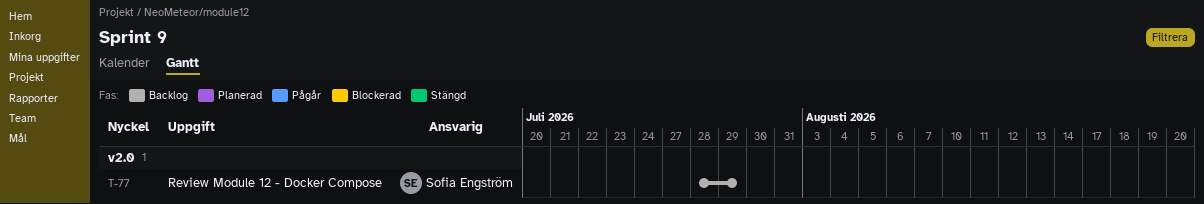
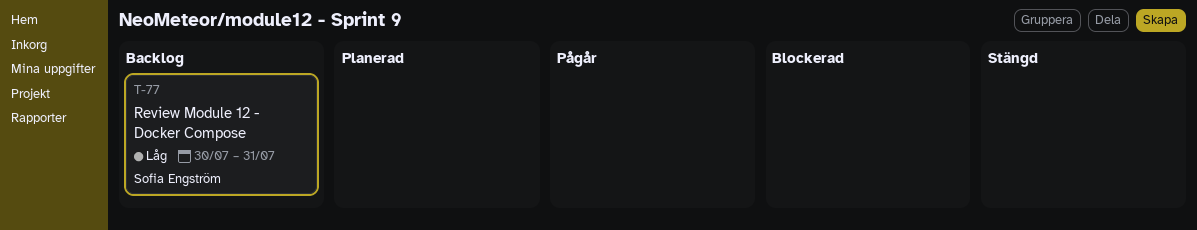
T-77, start: Jul 28 -> Jul 30
T-77, due: Jul 29 -> Jul 31

